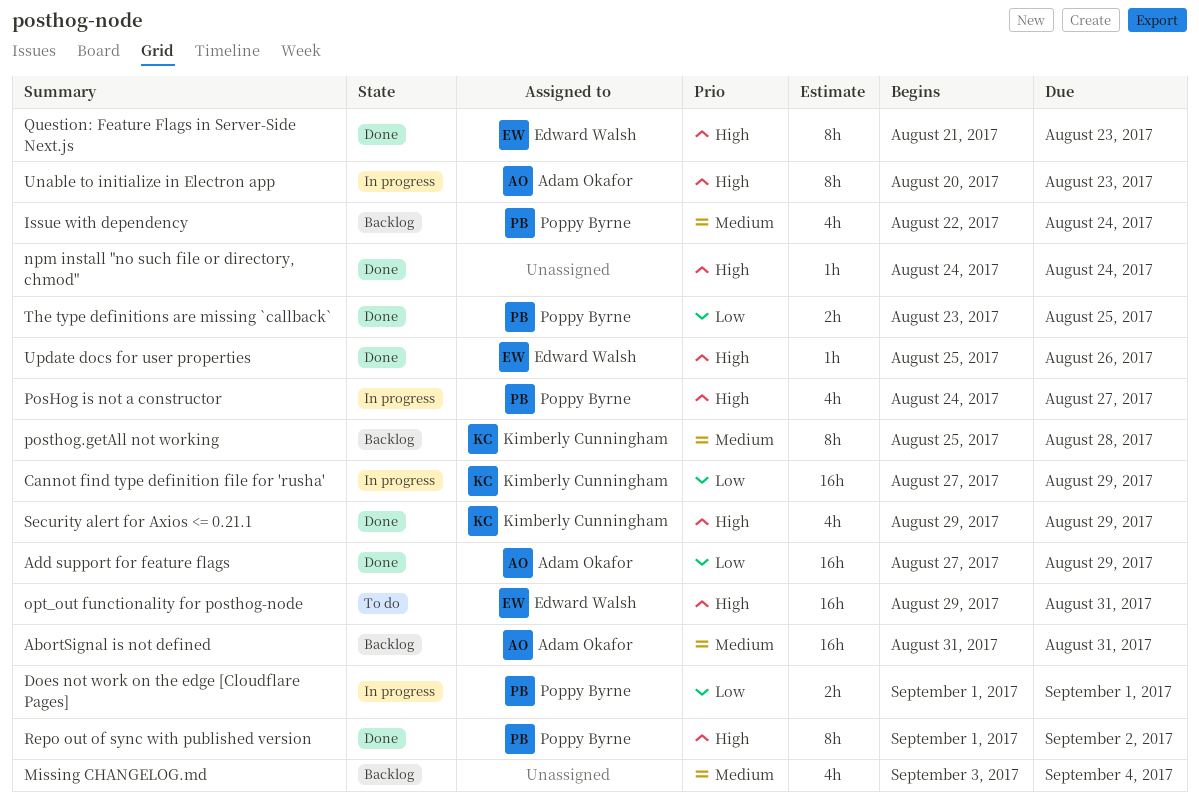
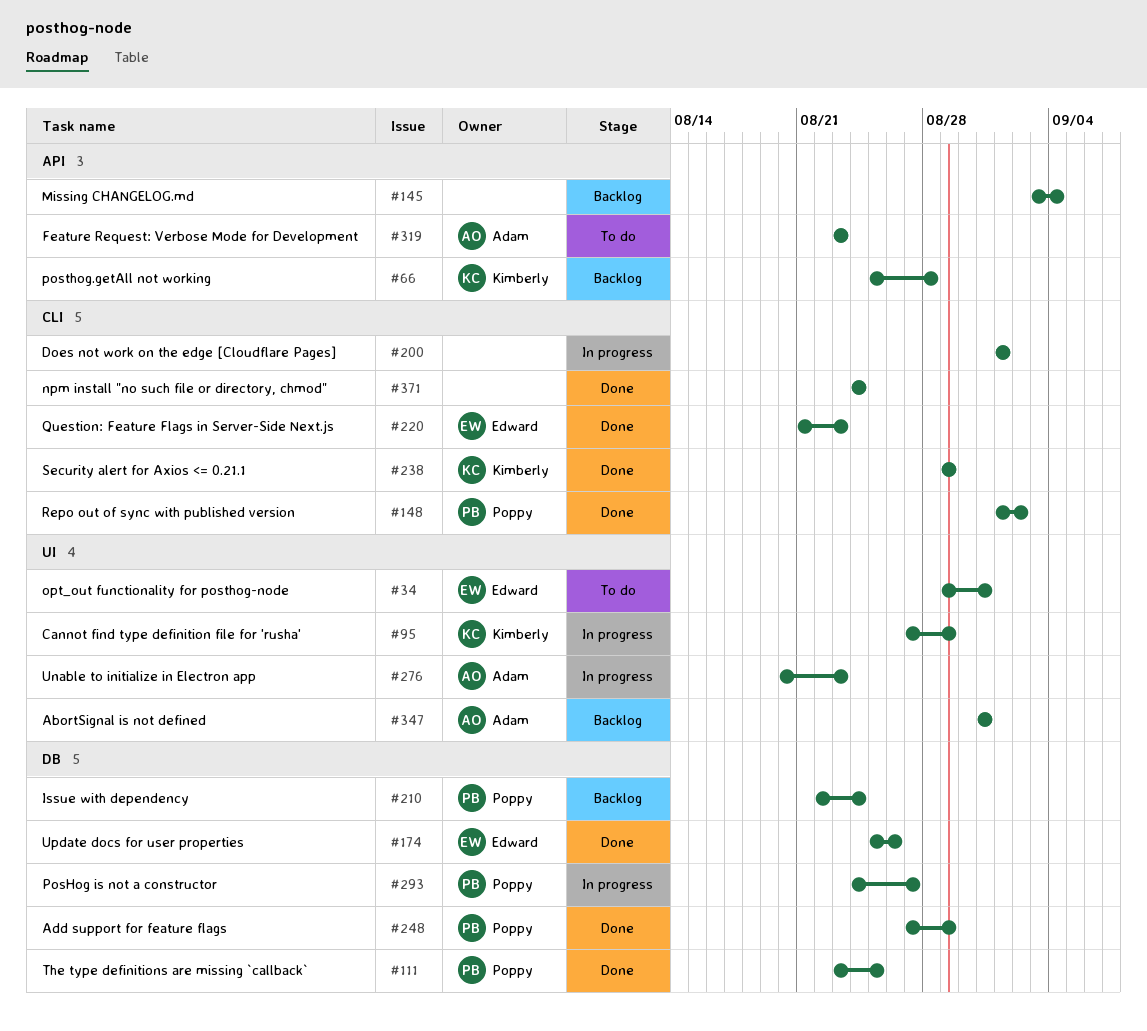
Add support for feature flags, owner: Adam Okafor -> Poppy Byrne
Does not work on the edge [Cloudflare Pages], owner: Poppy Byrne -> none
Feature Request: Verbose Mode for Development: none -> present

